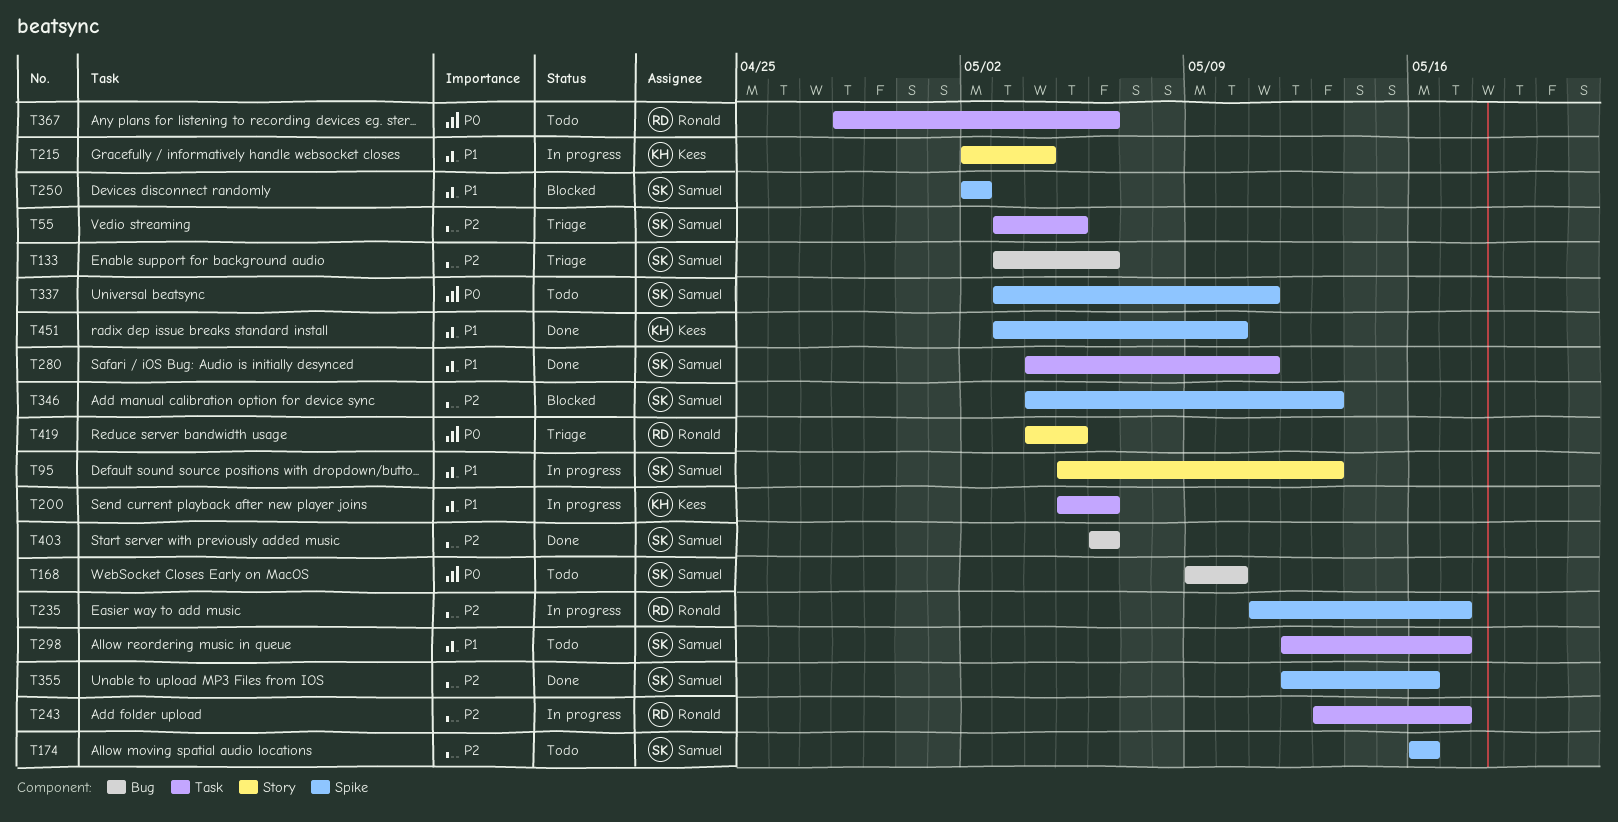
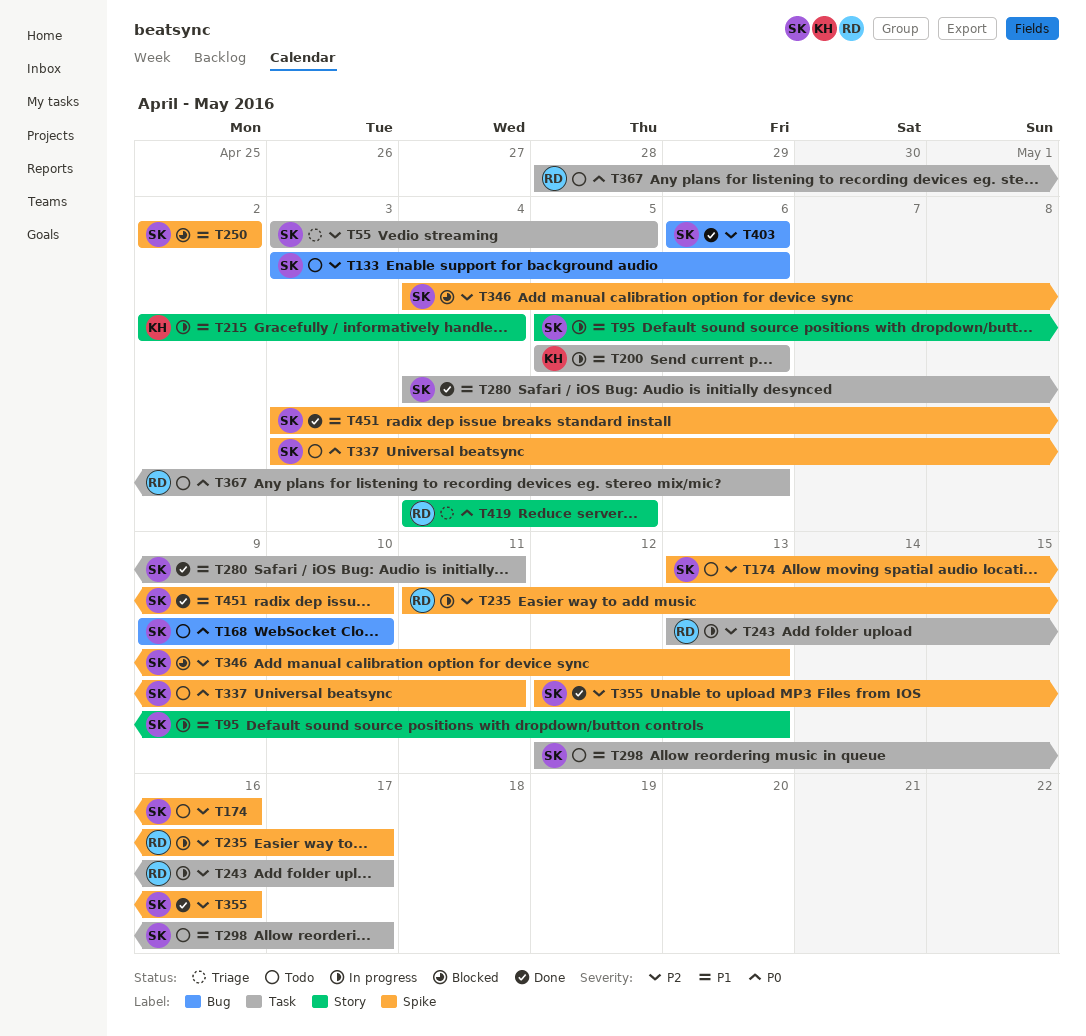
T133, status: Triage -> Todo
T174, start: May 16 -> May 13
T451, owner: Kees -> Samuel

